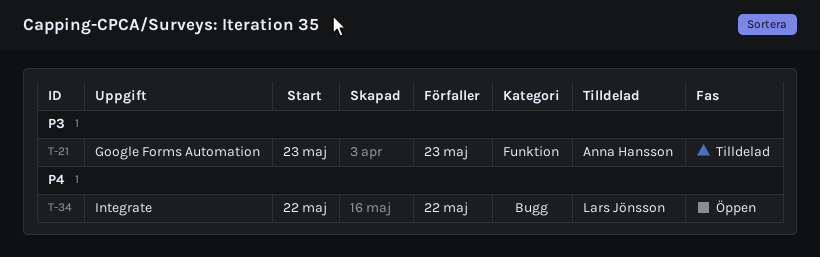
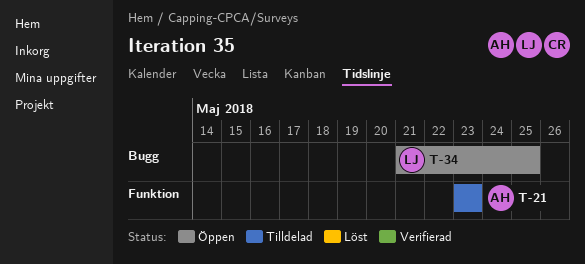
T-34, start: May 22 -> May 21
T-34, due: May 22 -> May 25

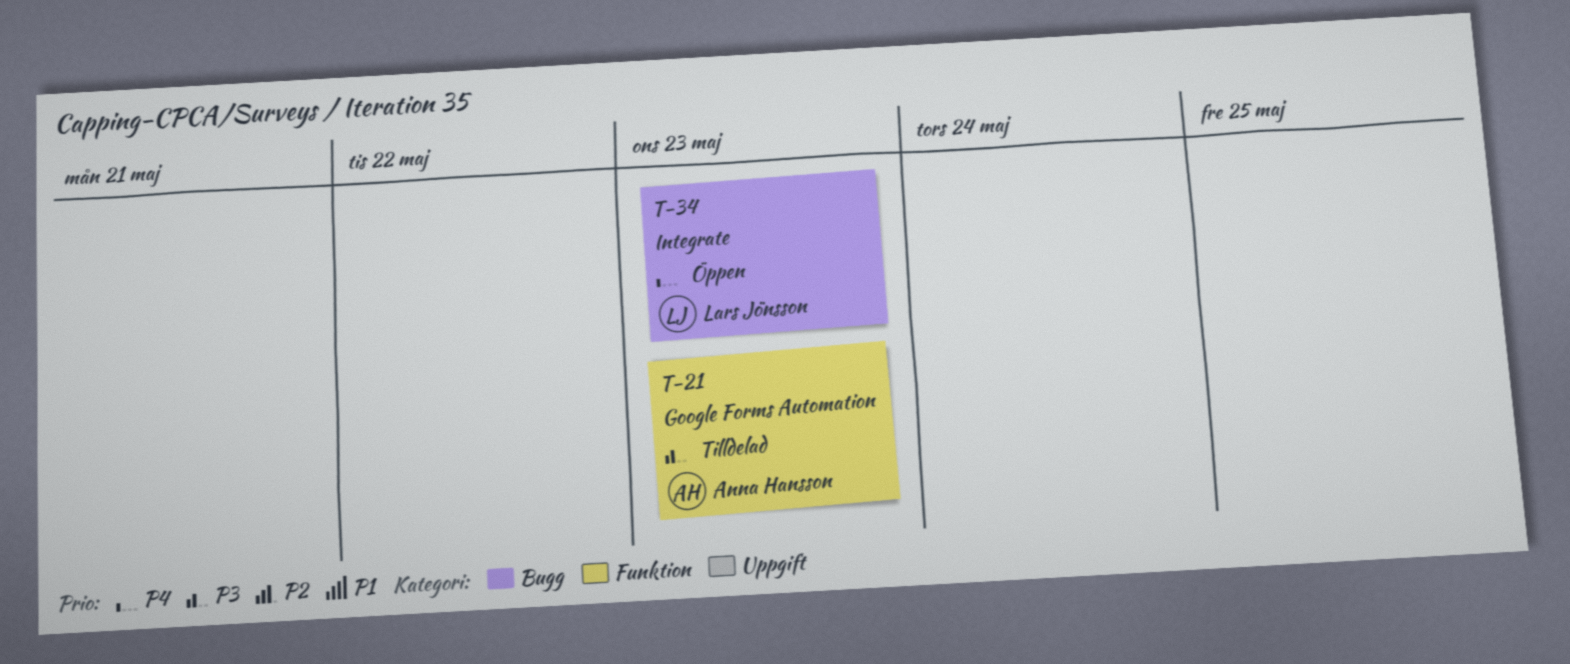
T-34, due: May 25 -> May 23

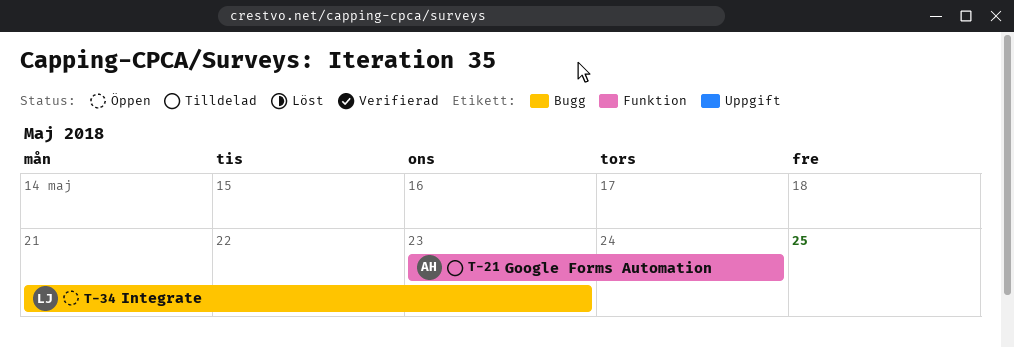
T-21, due: May 23 -> May 24

